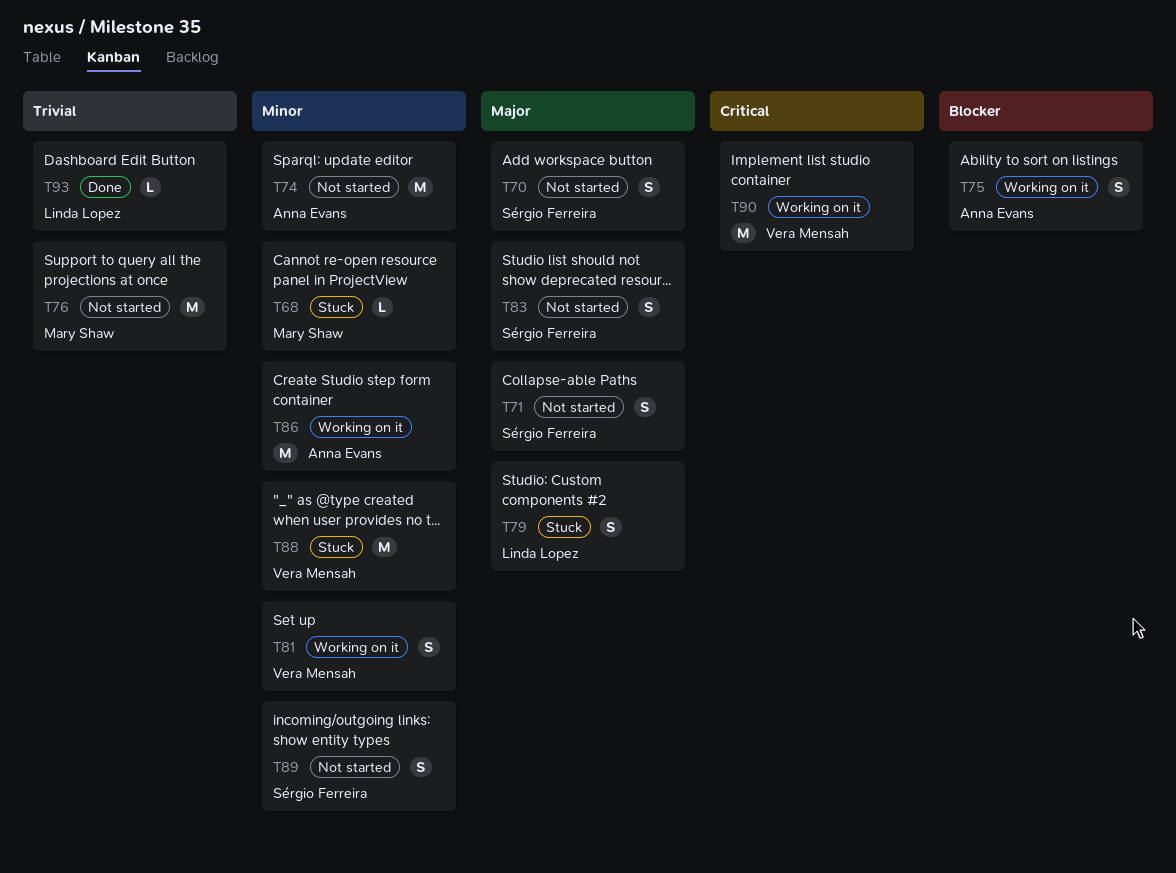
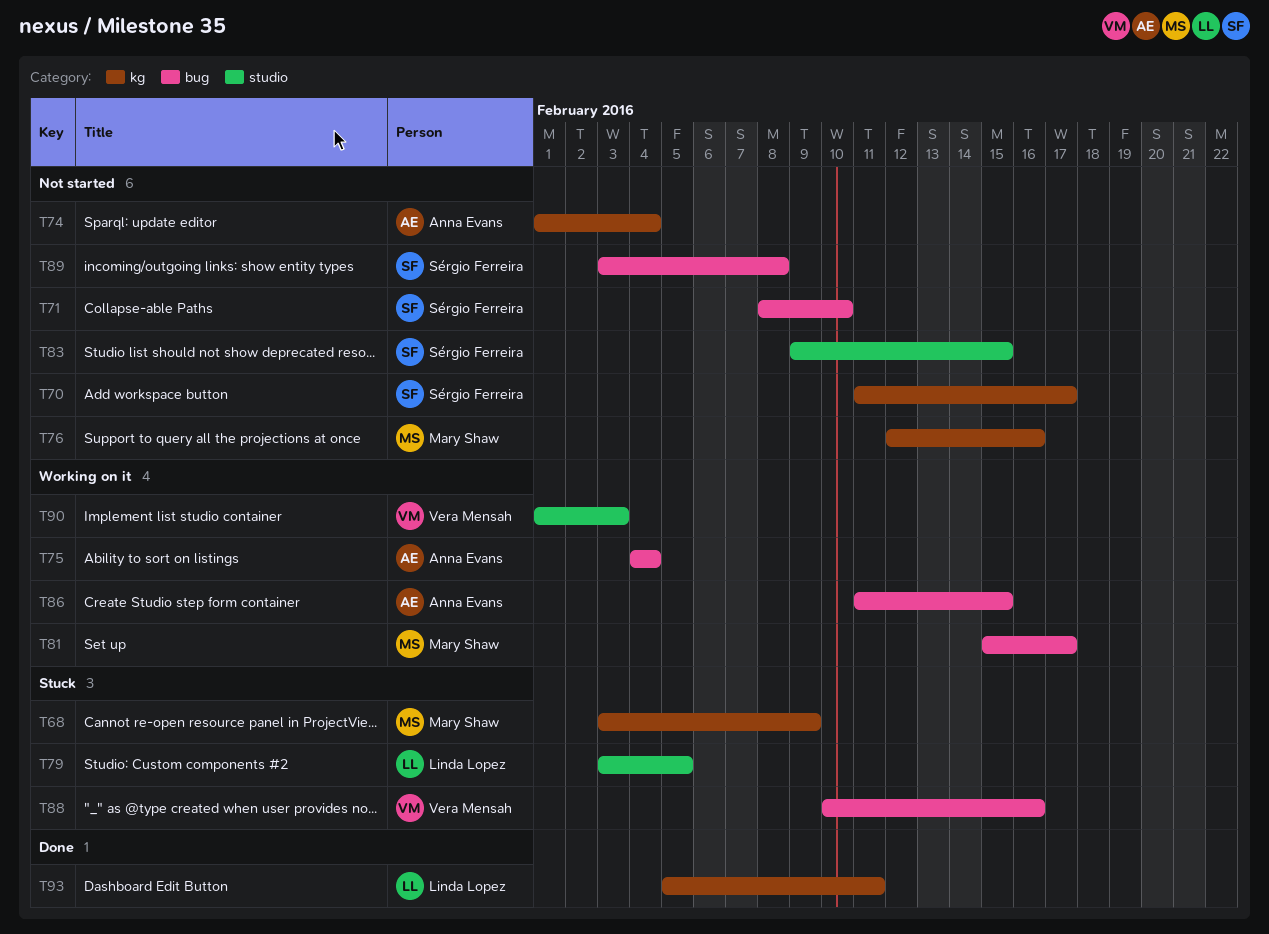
T81, owner: Vera Mensah -> Mary Shaw

